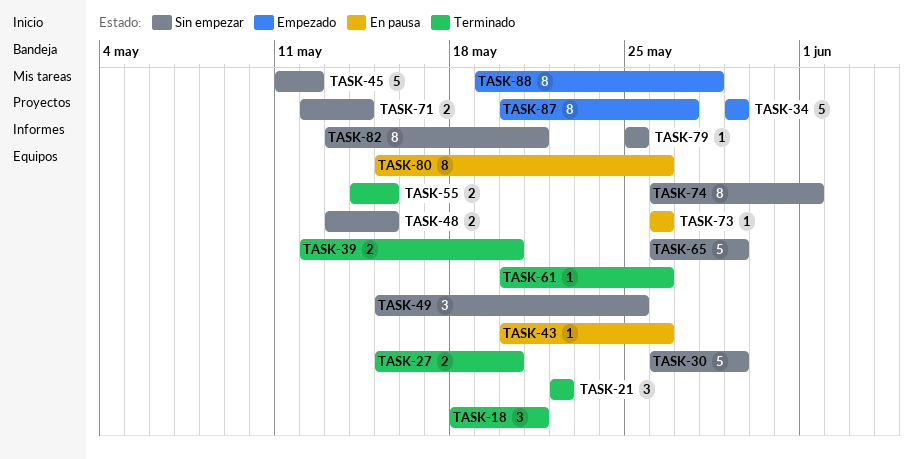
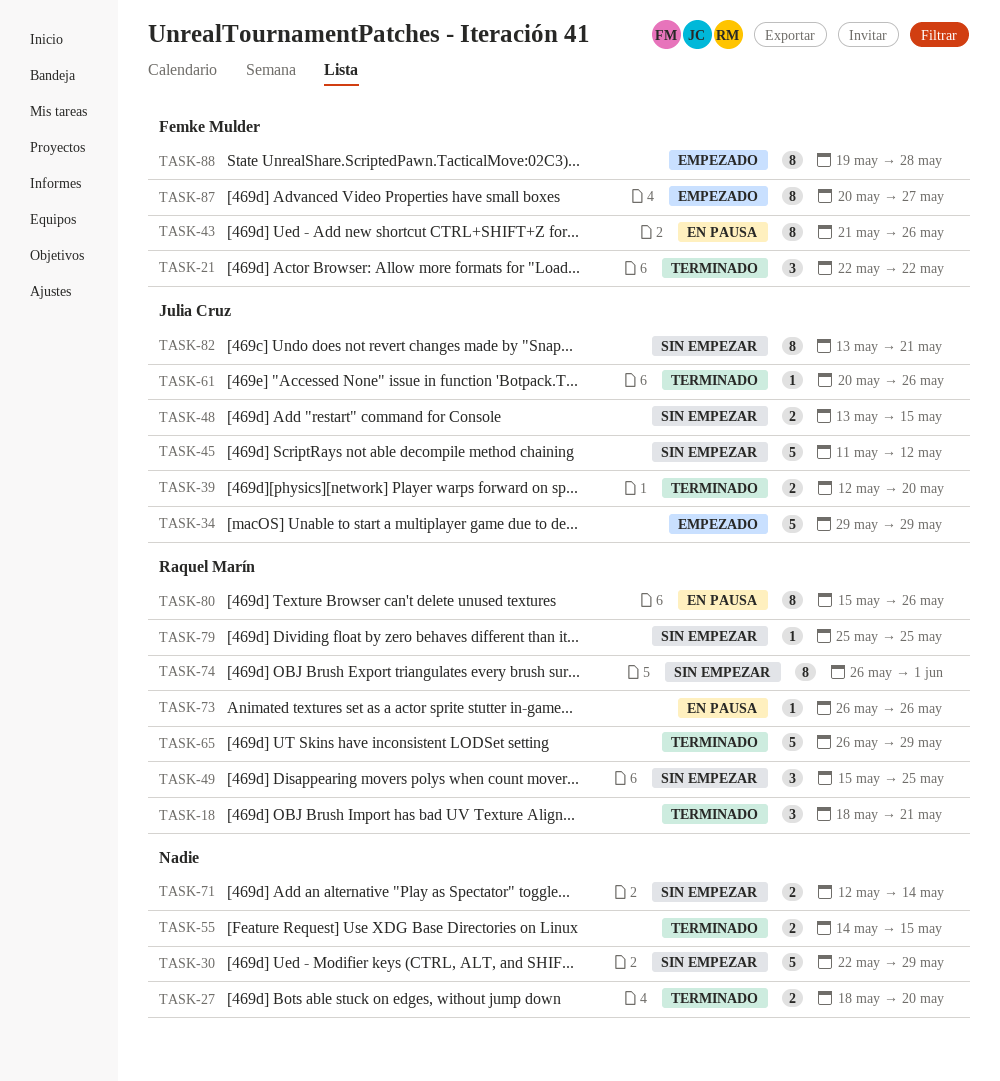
TASK-27, start: May 15 -> May 18
TASK-30, start: May 26 -> May 22
TASK-43, estimate: 1 -> 8
TASK-43, start: May 20 -> May 21
TASK-65, status: Sin empezar -> Terminado

